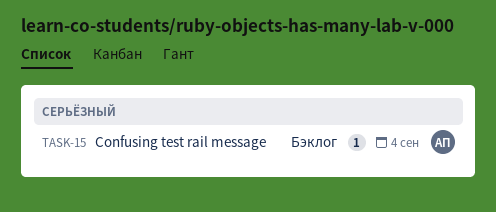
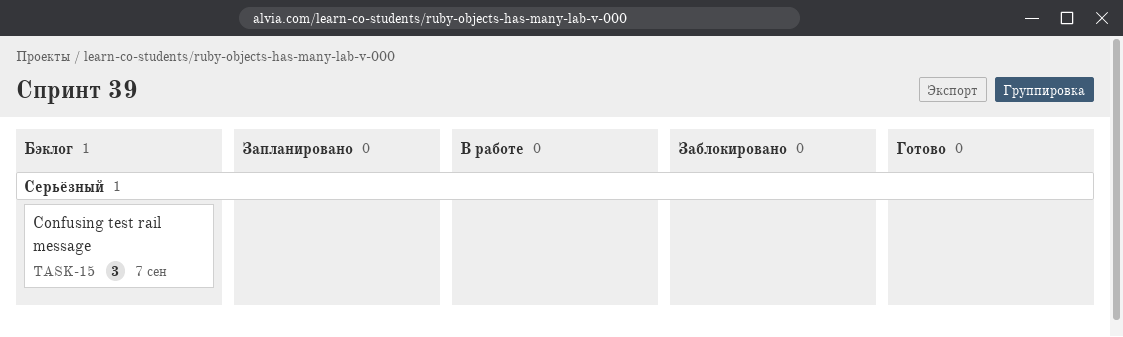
TASK-15, estimate: 1 -> 3
TASK-15, due: Sep 4 -> Sep 7

